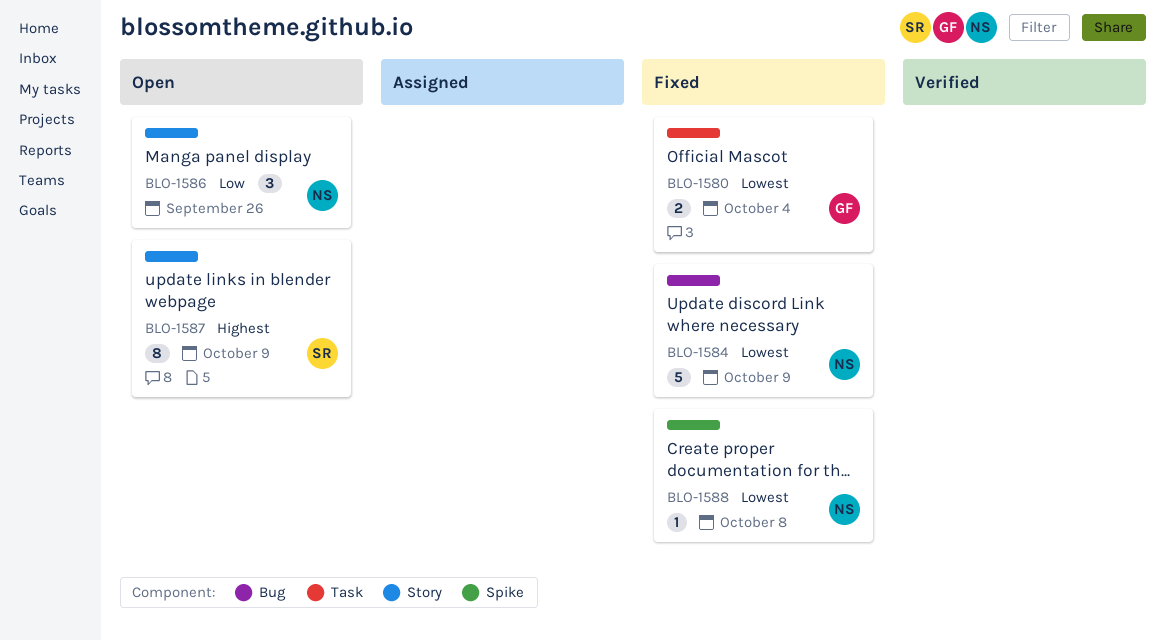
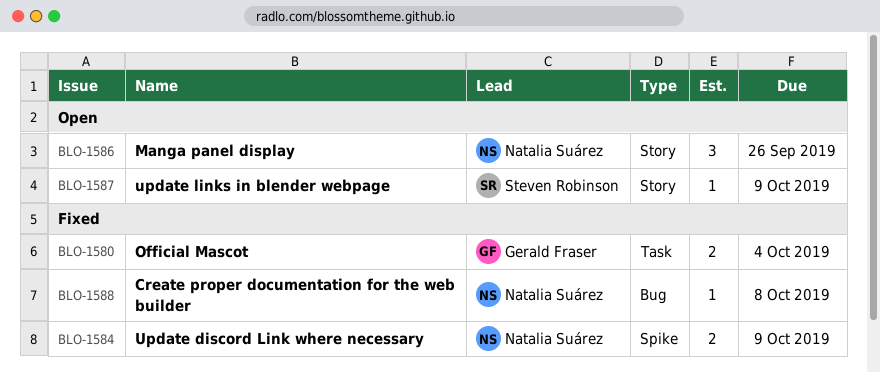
BLO-1584, label: Bug -> Spike
BLO-1584, estimate: 5 -> 2
BLO-1587, estimate: 8 -> 1
BLO-1588, label: Spike -> Bug

